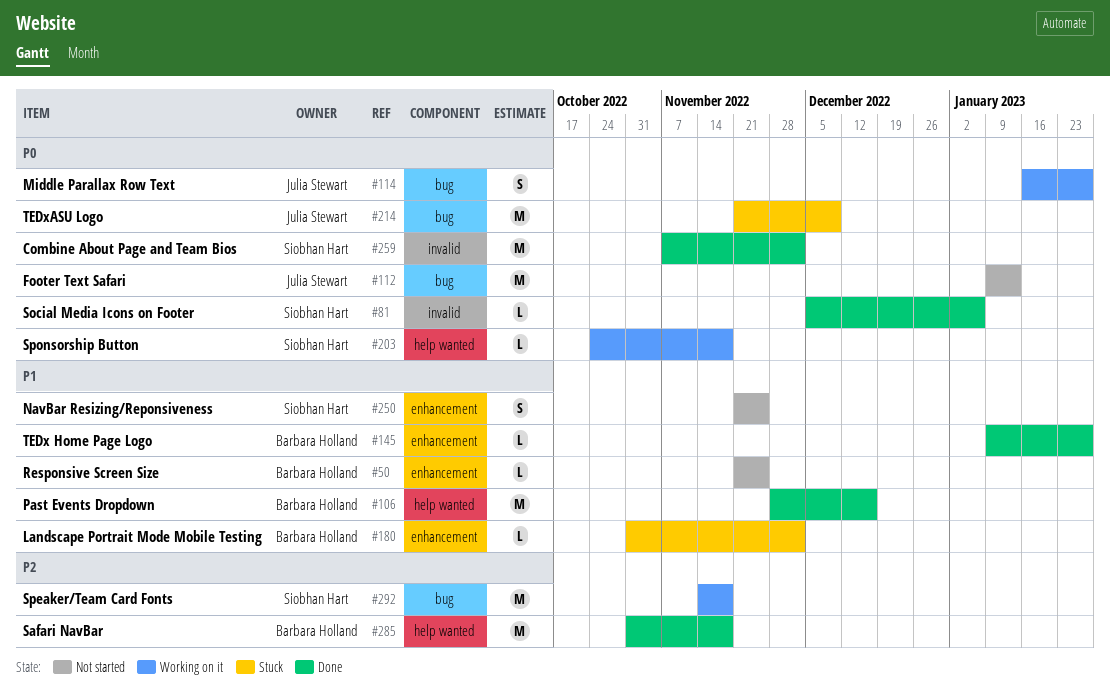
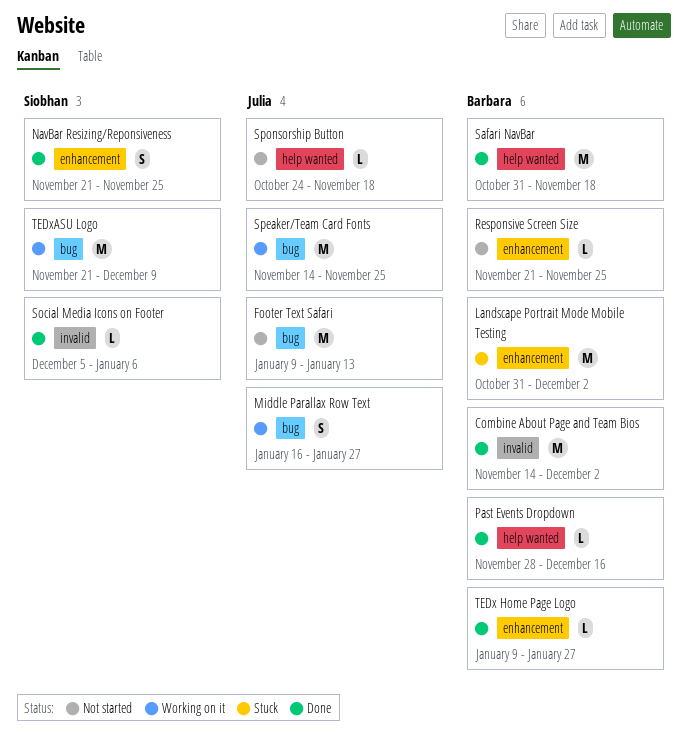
Combine About Page and Team Bios, owner: Siobhan Hart -> Barbara Holland
Combine About Page and Team Bios, start: Nov 7 -> Nov 14
Landscape Portrait Mode Mobile Testing, estimate: L -> M
NavBar Resizing/Reponsiveness, status: Not started -> Done
Past Events Dropdown, estimate: M -> L
Speaker/Team Card Fonts, owner: Siobhan Hart -> Julia Stewart
Speaker/Team Card Fonts, due: Nov 18 -> Nov 25
Sponsorship Button, status: Working on it -> Not started
Sponsorship Button, owner: Siobhan Hart -> Julia Stewart
TEDxASU Logo, status: Stuck -> Working on it
TEDxASU Logo, owner: Julia Stewart -> Siobhan Hart

